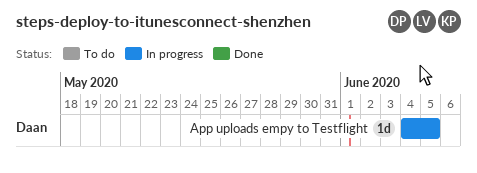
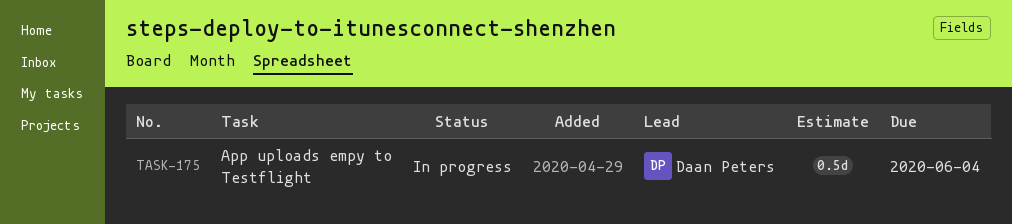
App uploads empy to Testflight, estimate: 1d -> 0.5d
App uploads empy to Testflight, due: Jun 5 -> Jun 4

